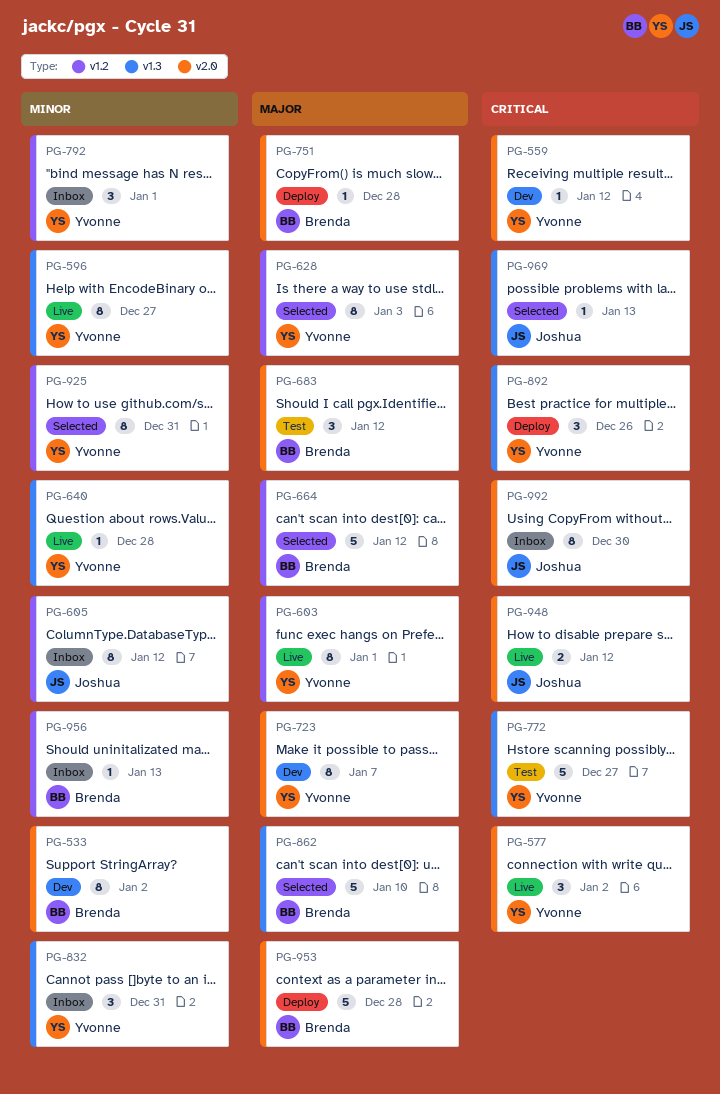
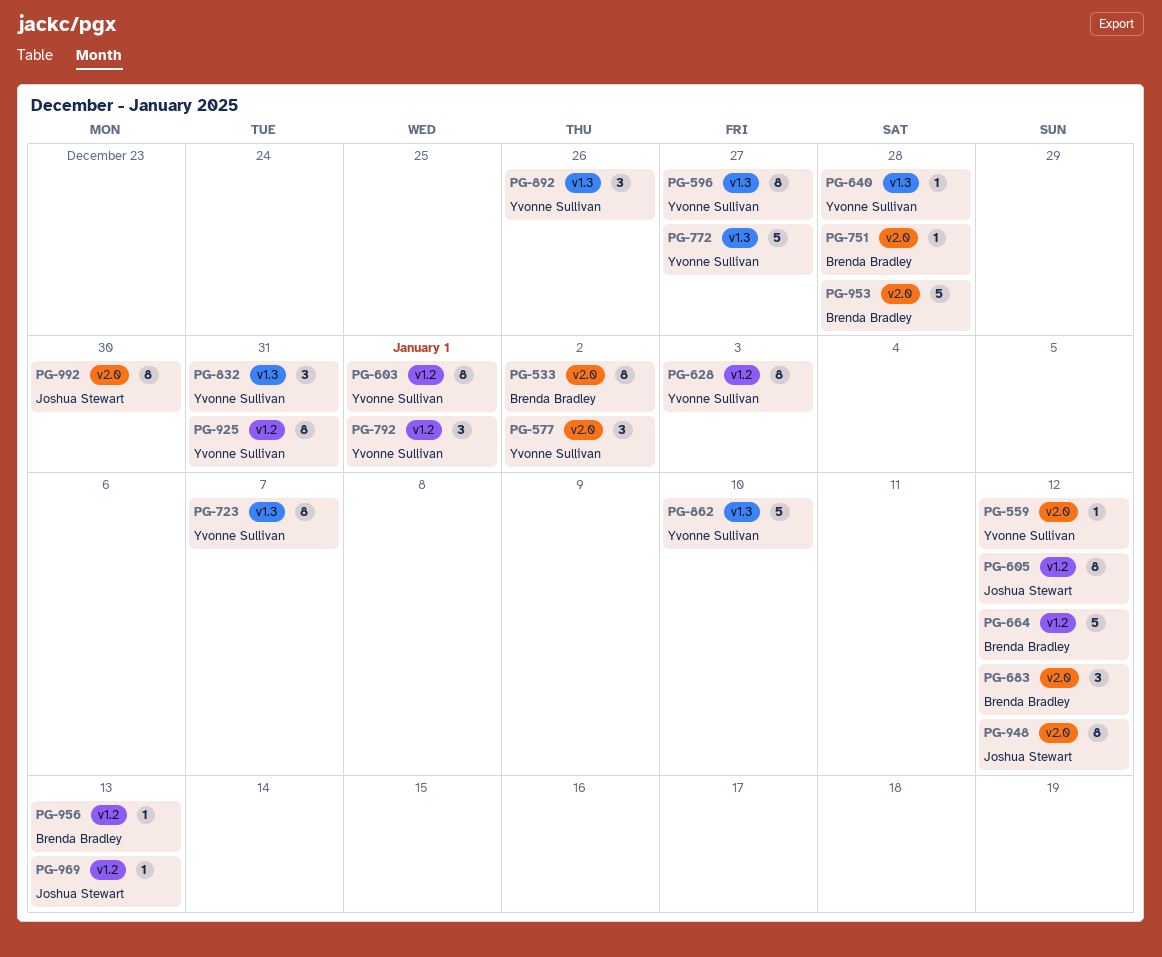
PG-723, label: v2.0 -> v1.3
PG-862, owner: Brenda Bradley -> Yvonne Sullivan
PG-948, estimate: 2 -> 8
PG-969, label: v1.3 -> v1.2

